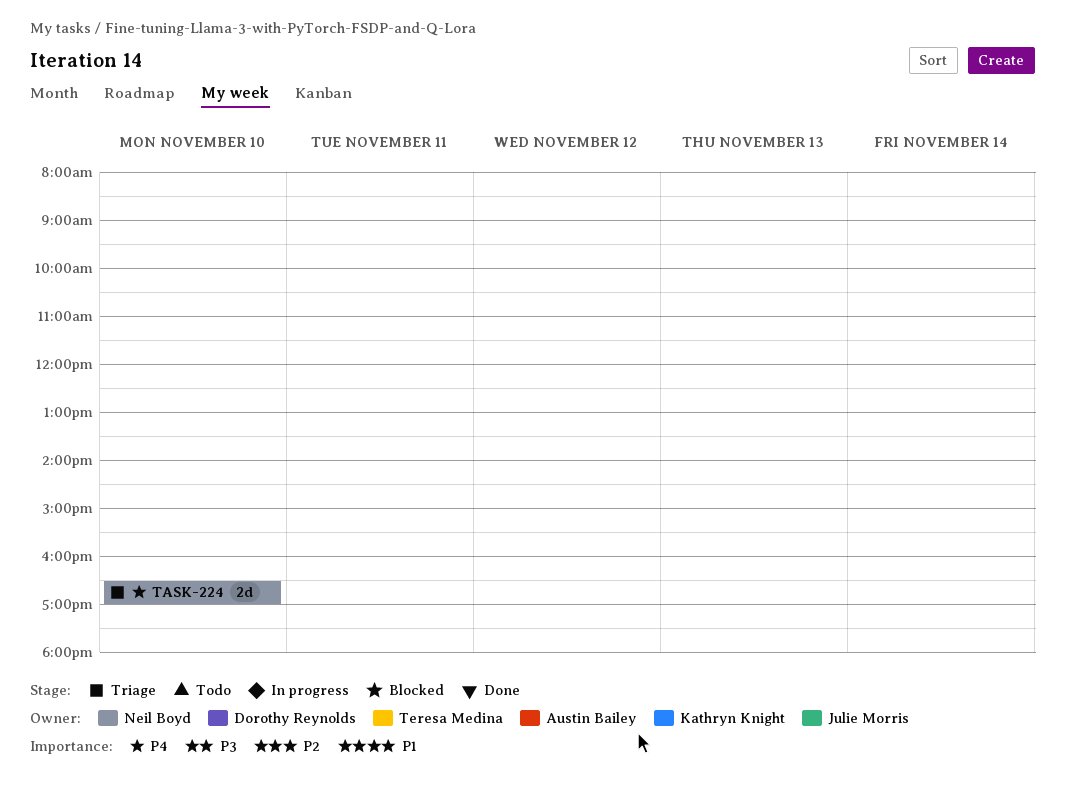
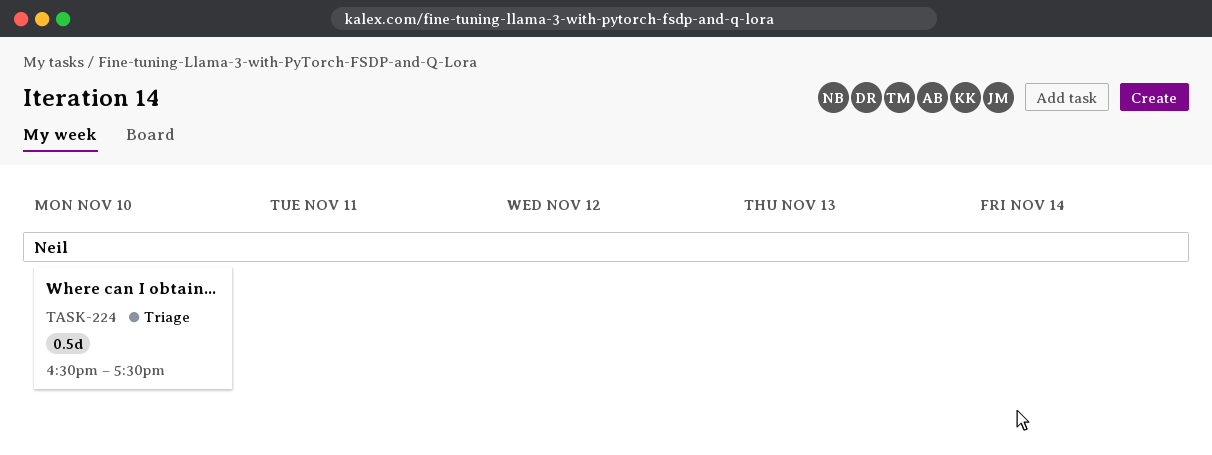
TASK-224, estimate: 2d -> 0.5d
TASK-224, ends: 17:00 -> 17:30

